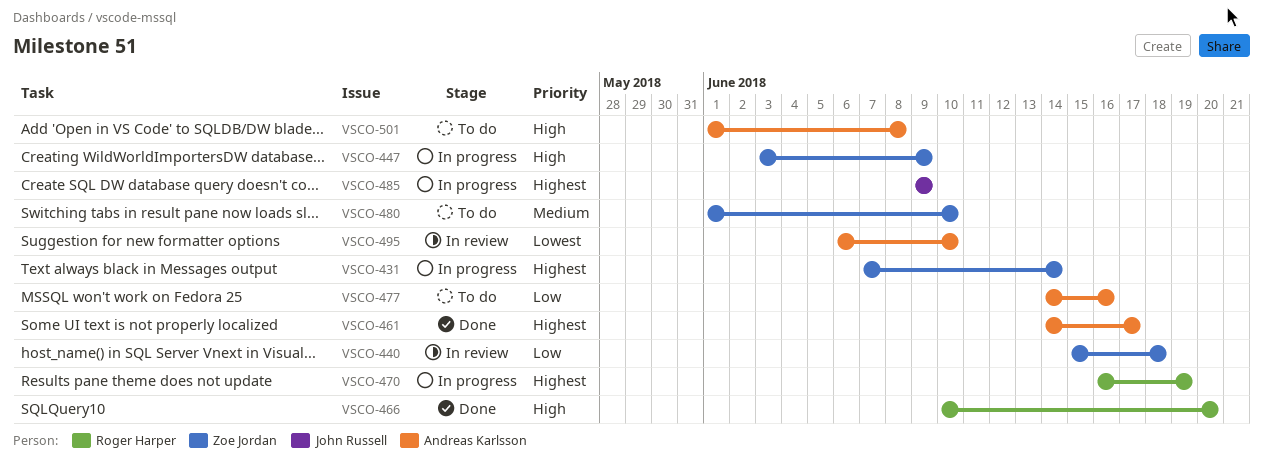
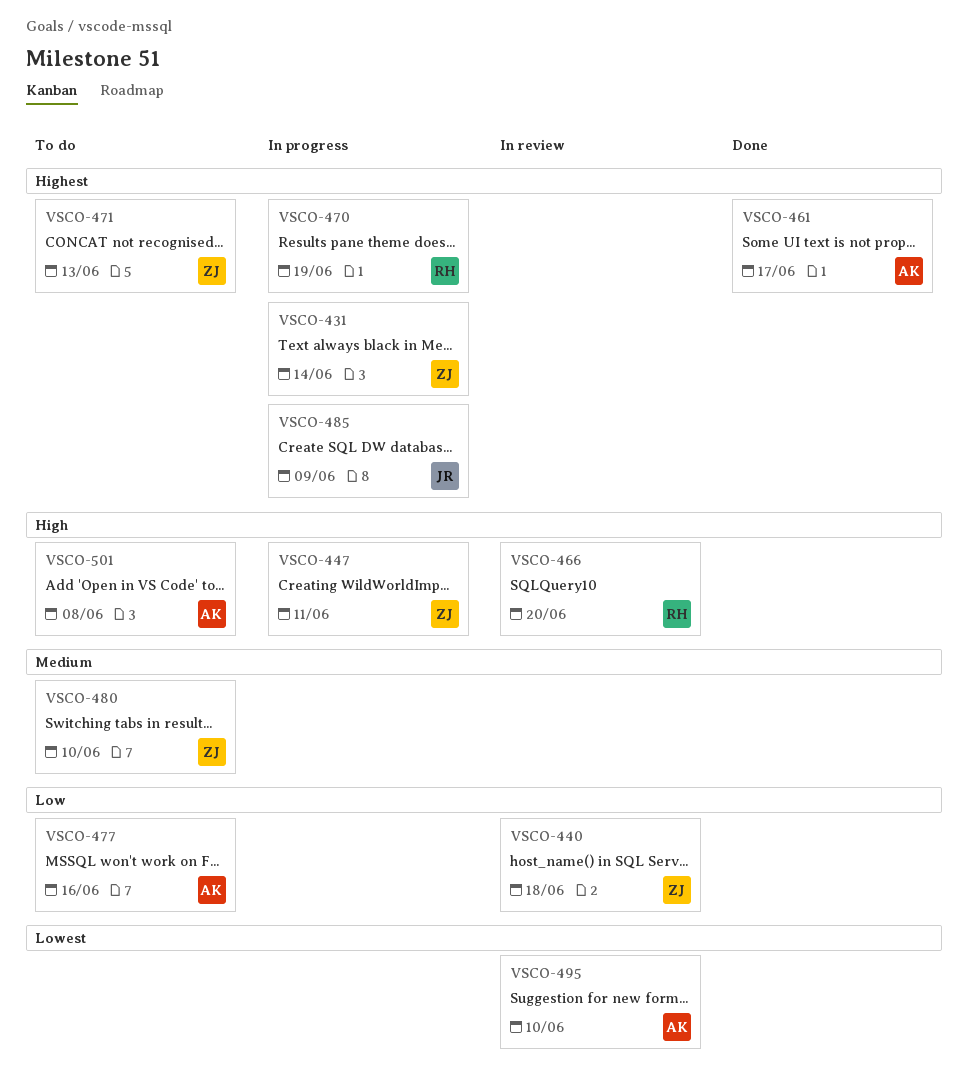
VSCO-447, due: Jun 9 -> Jun 11
VSCO-466, status: Done -> In review
VSCO-471: none -> present

